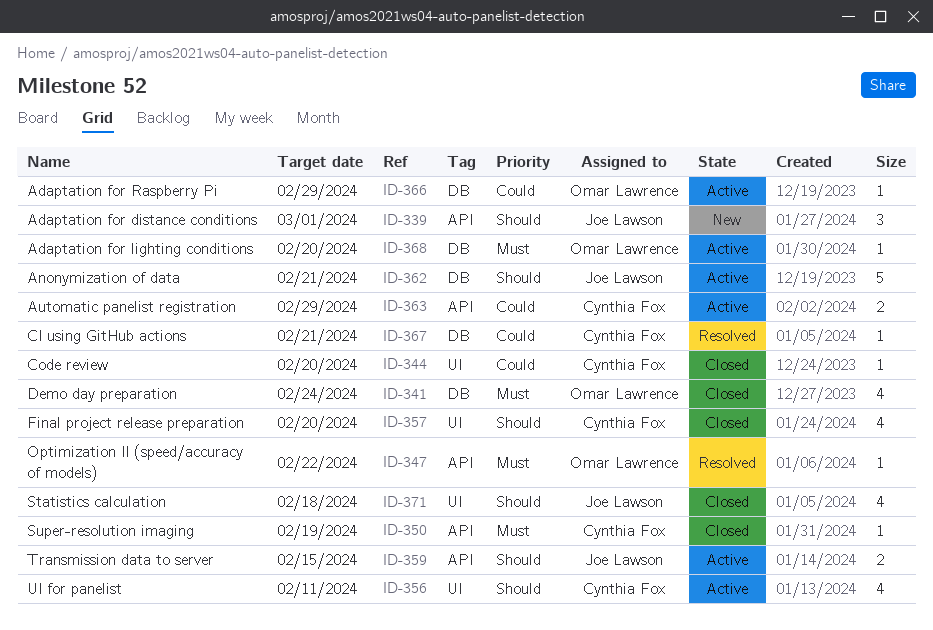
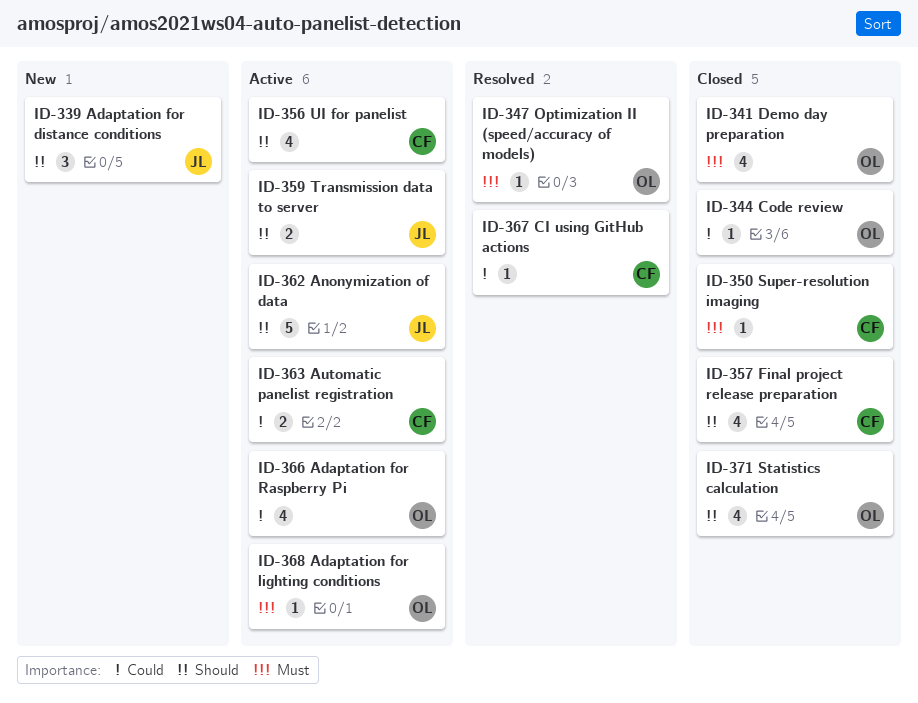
ID-344, owner: Cynthia Fox -> Omar Lawrence
ID-366, estimate: 1 -> 4
ID-371, owner: Joe Lawson -> Omar Lawrence

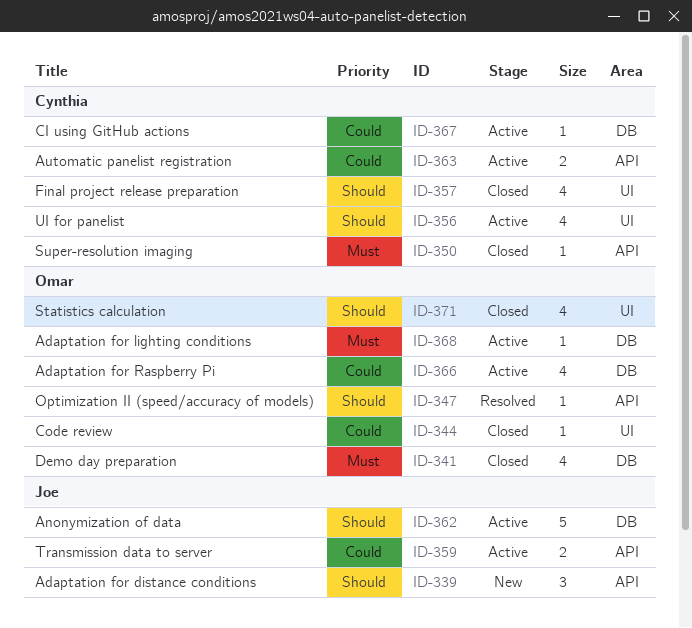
ID-347, priority: Must -> Should
ID-359, priority: Should -> Could
ID-367, status: Resolved -> Active

